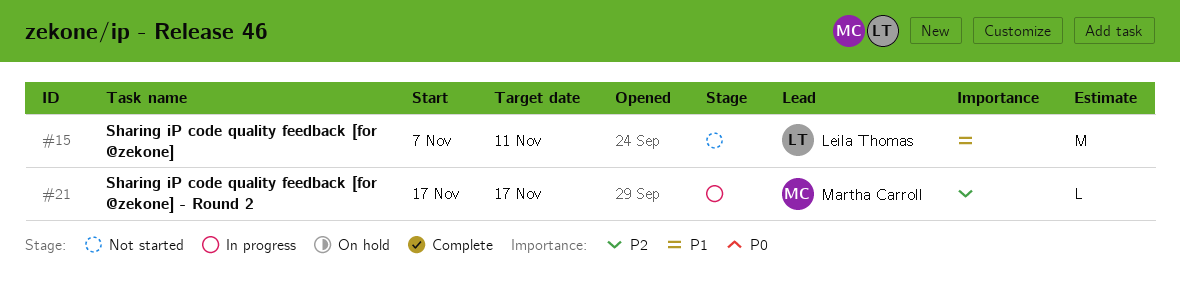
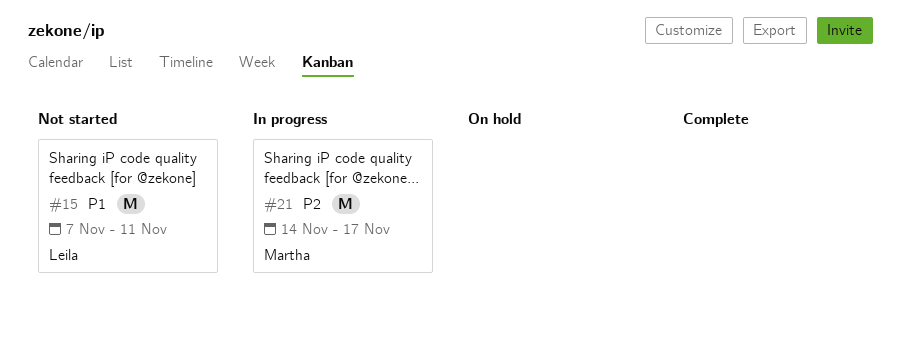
#21, estimate: L -> M
#21, start: Nov 17 -> Nov 14

